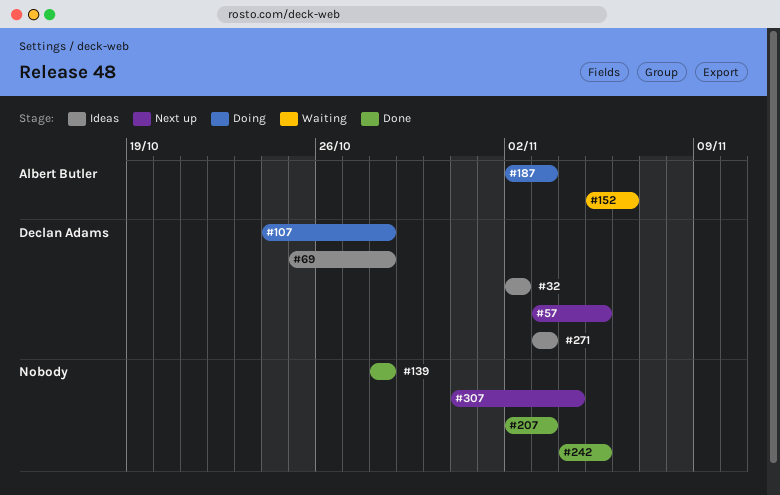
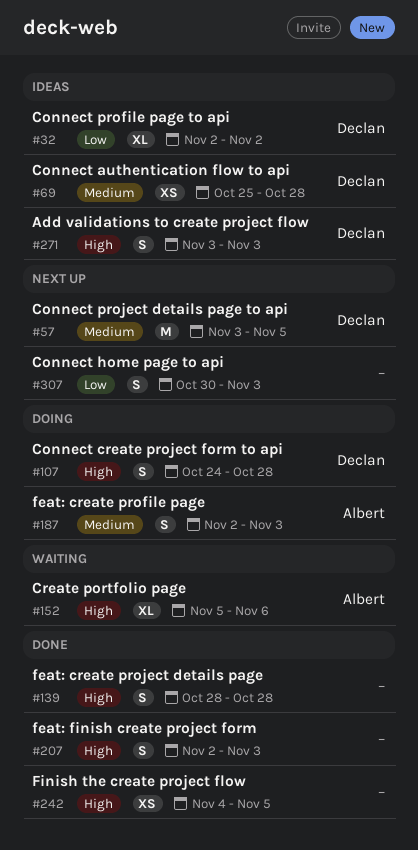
#307, start: Oct 31 -> Oct 30
#307, due: Nov 4 -> Nov 3

